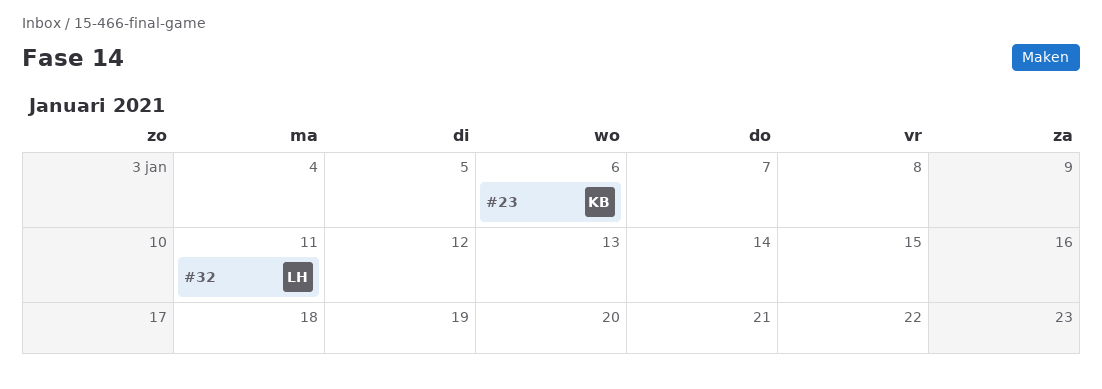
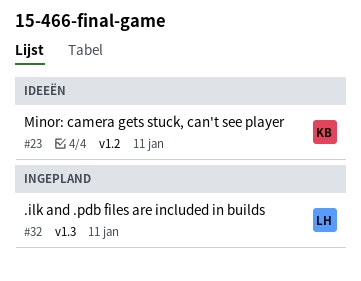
#23, due: Jan 6 -> Jan 11

